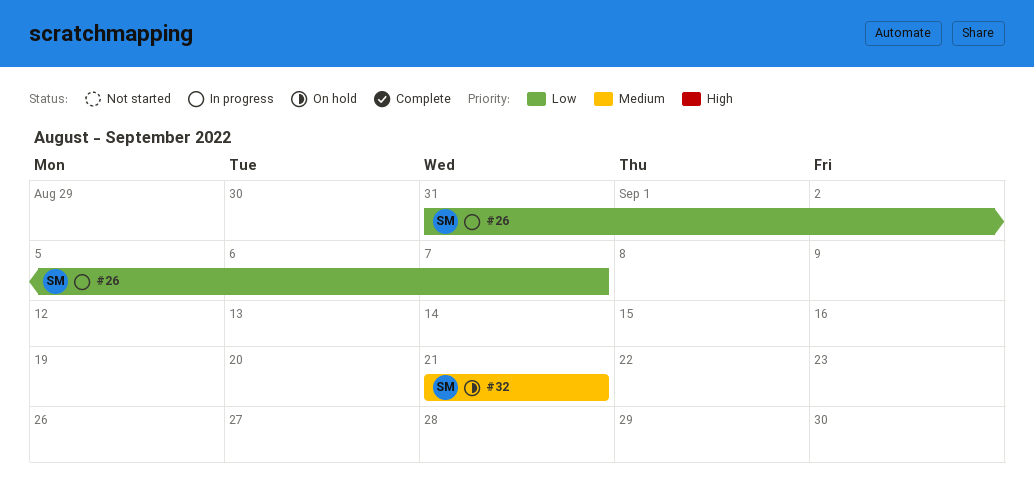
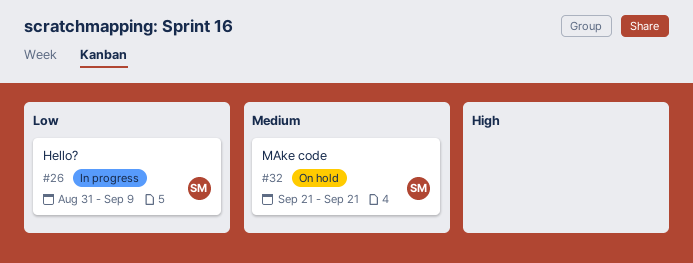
#26, due: Sep 7 -> Sep 9

